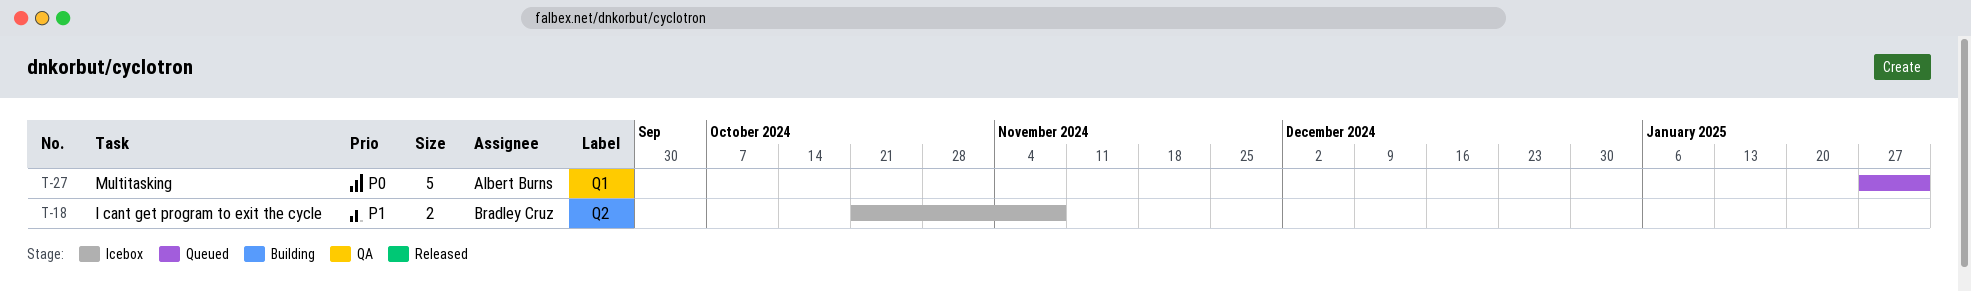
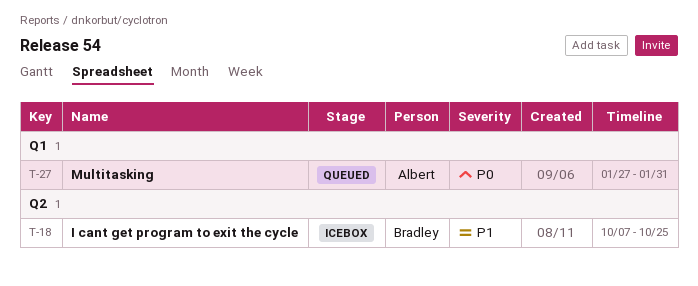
T-18, start: Oct 21 -> Oct 7
T-18, due: Nov 8 -> Oct 25

